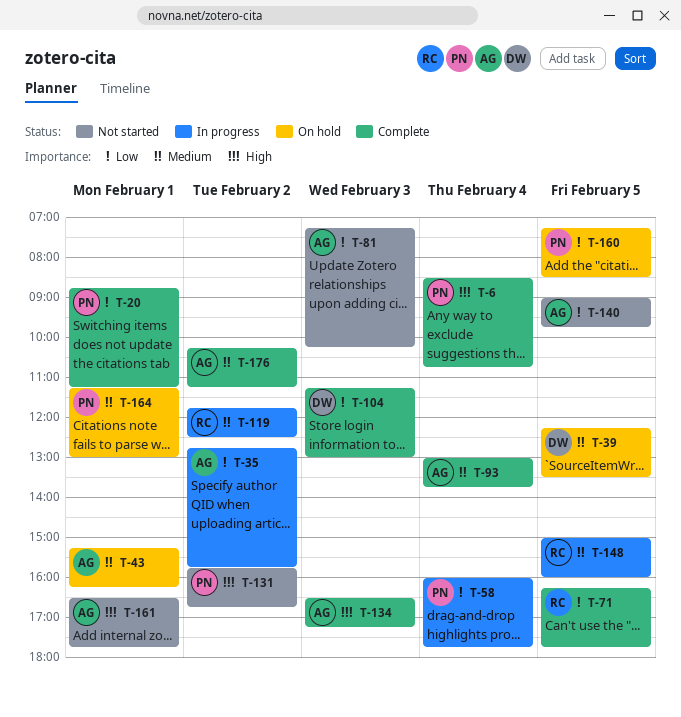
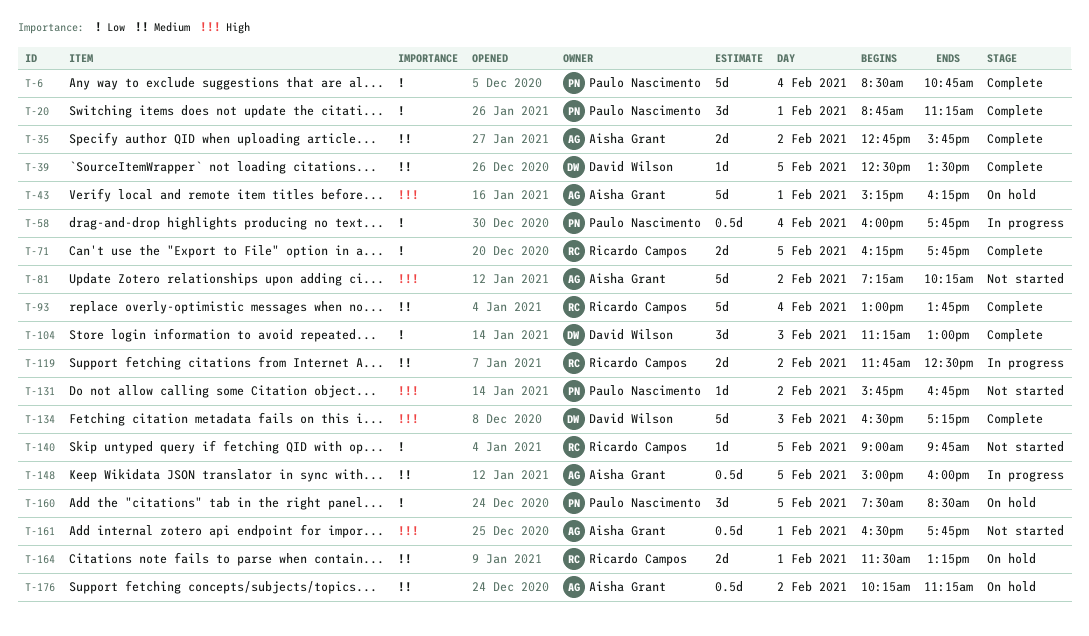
T-6, priority: High -> Low
T-35, status: In progress -> Complete
T-35, priority: Low -> Medium
T-39, status: On hold -> Complete
T-39, begins: 12:15 -> 12:30
T-43, priority: Medium -> High
T-81, priority: Low -> High
T-81, day: Feb 3 -> Feb 2
T-93, owner: Aisha Grant -> Ricardo Campos
T-134, owner: Aisha Grant -> David Wilson
T-140, owner: Aisha Grant -> Ricardo Campos
T-148, owner: Ricardo Campos -> Aisha Grant
T-160, begins: 07:15 -> 07:30
T-164, owner: Paulo Nascimento -> Ricardo Campos
T-164, begins: 11:15 -> 11:30
T-164, ends: 13:00 -> 13:15
T-176, status: Complete -> On hold

